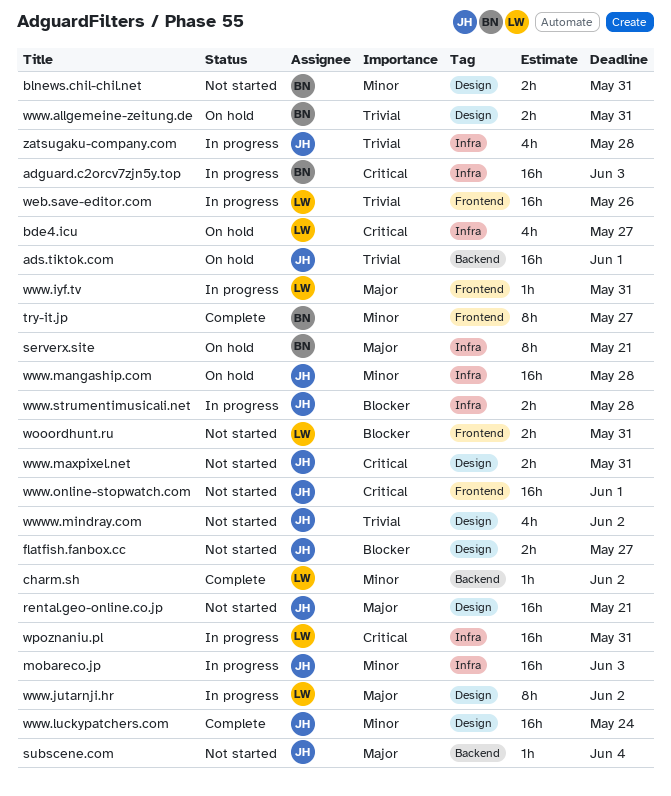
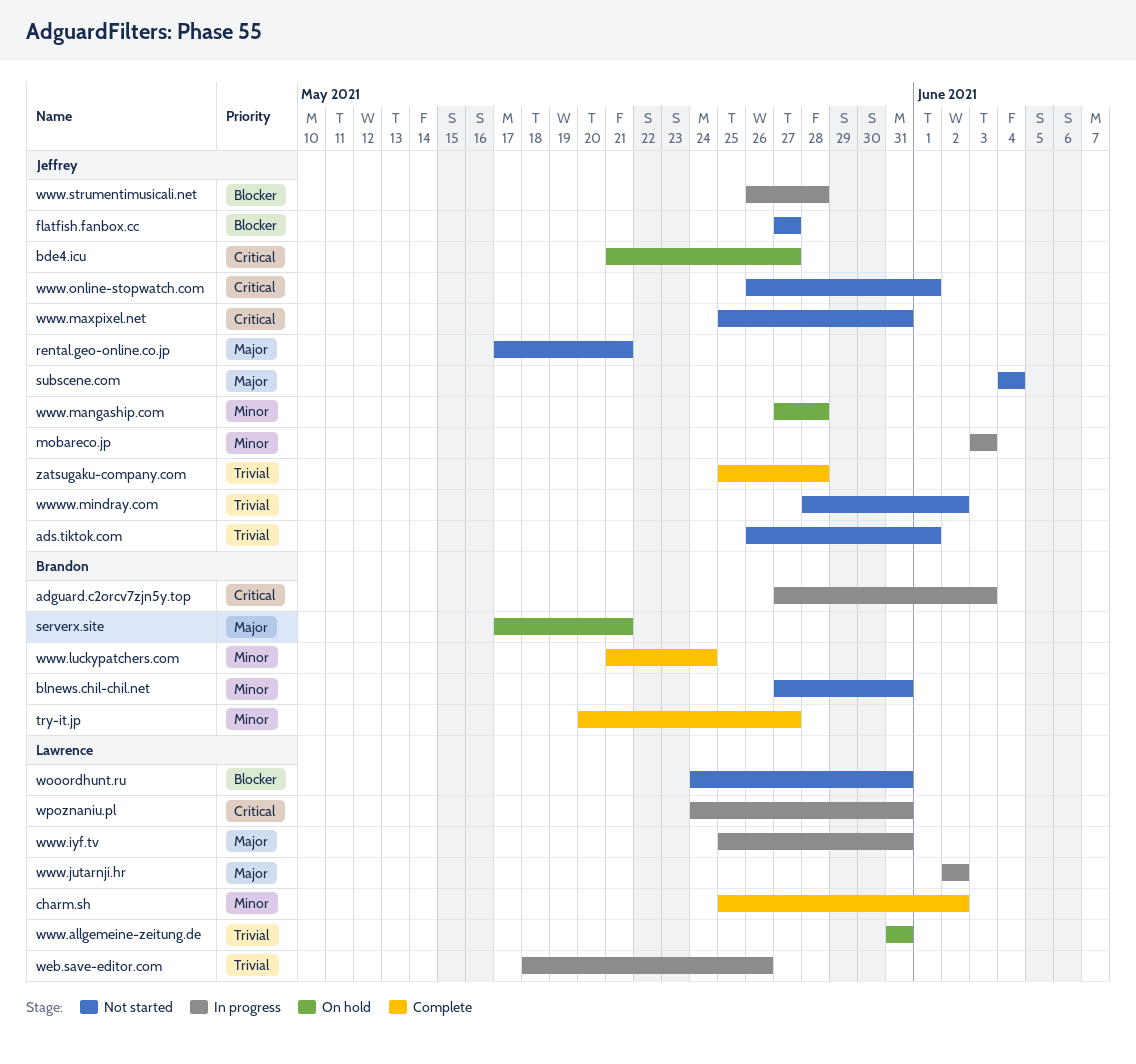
ads.tiktok.com, status: On hold -> Not started
bde4.icu, owner: Lawrence -> Jeffrey
www.allgemeine-zeitung.de, owner: Brandon -> Lawrence
www.luckypatchers.com, owner: Jeffrey -> Brandon
zatsugaku-company.com, status: In progress -> Complete

